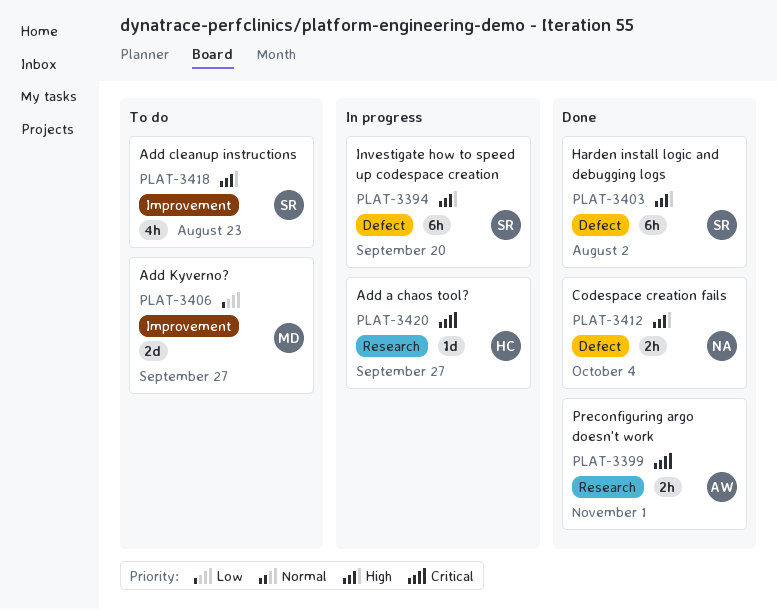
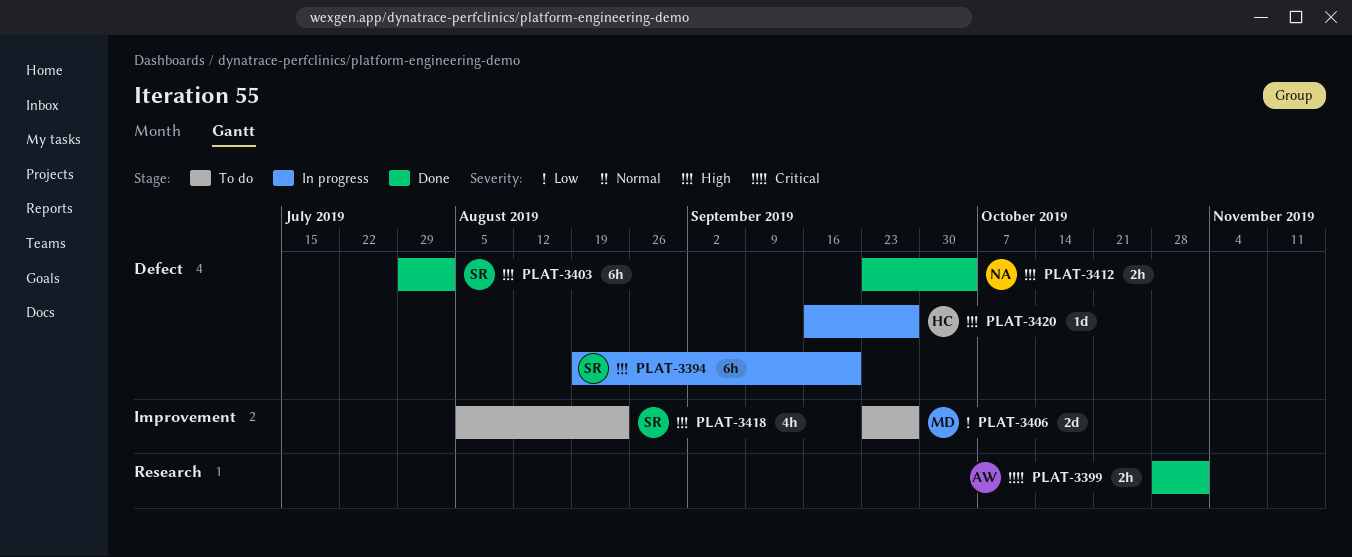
PLAT-3420, priority: Critical -> High
PLAT-3420, label: Research -> Defect

